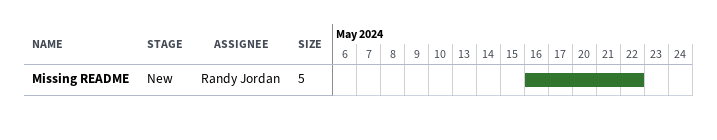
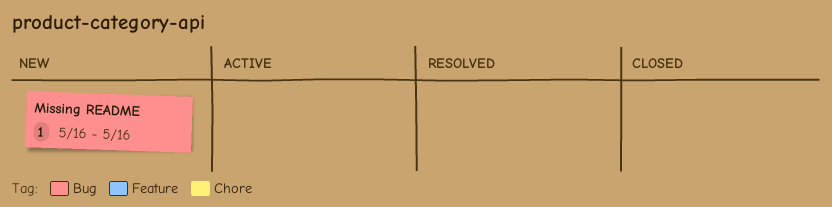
Missing README, estimate: 5 -> 1
Missing README, due: May 22 -> May 16

